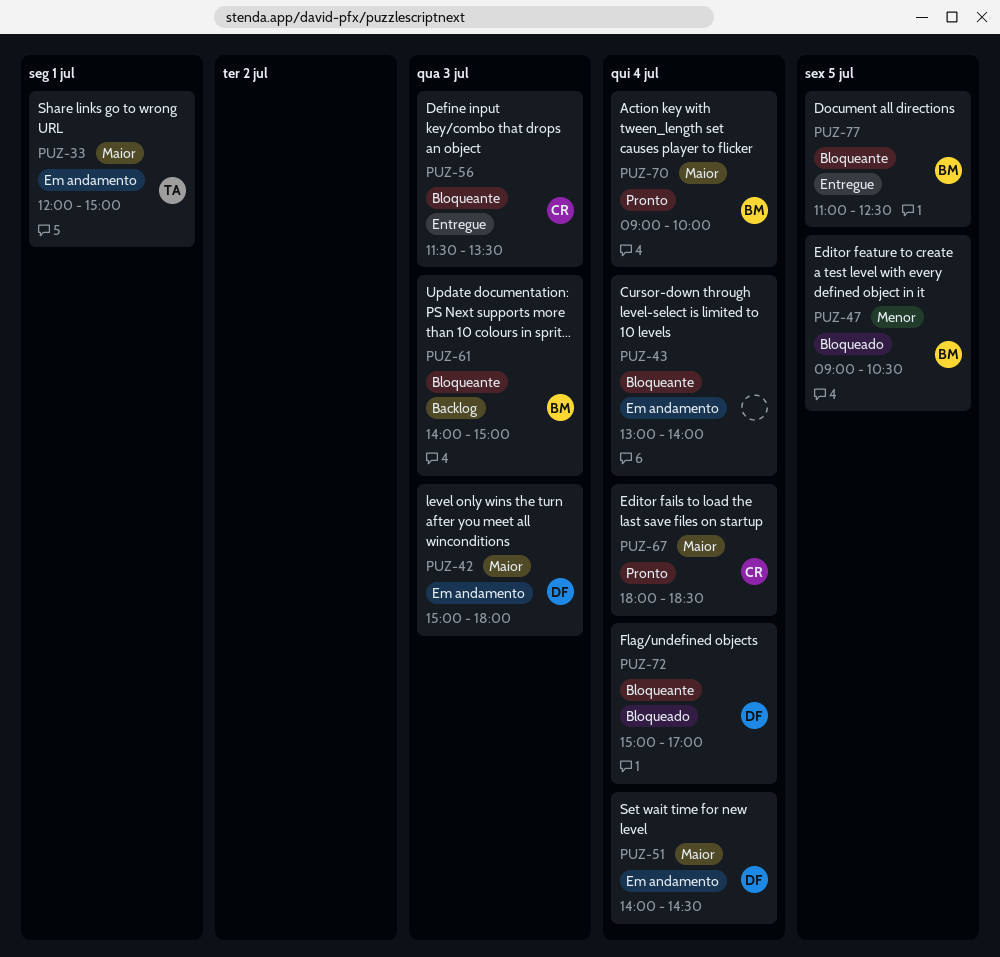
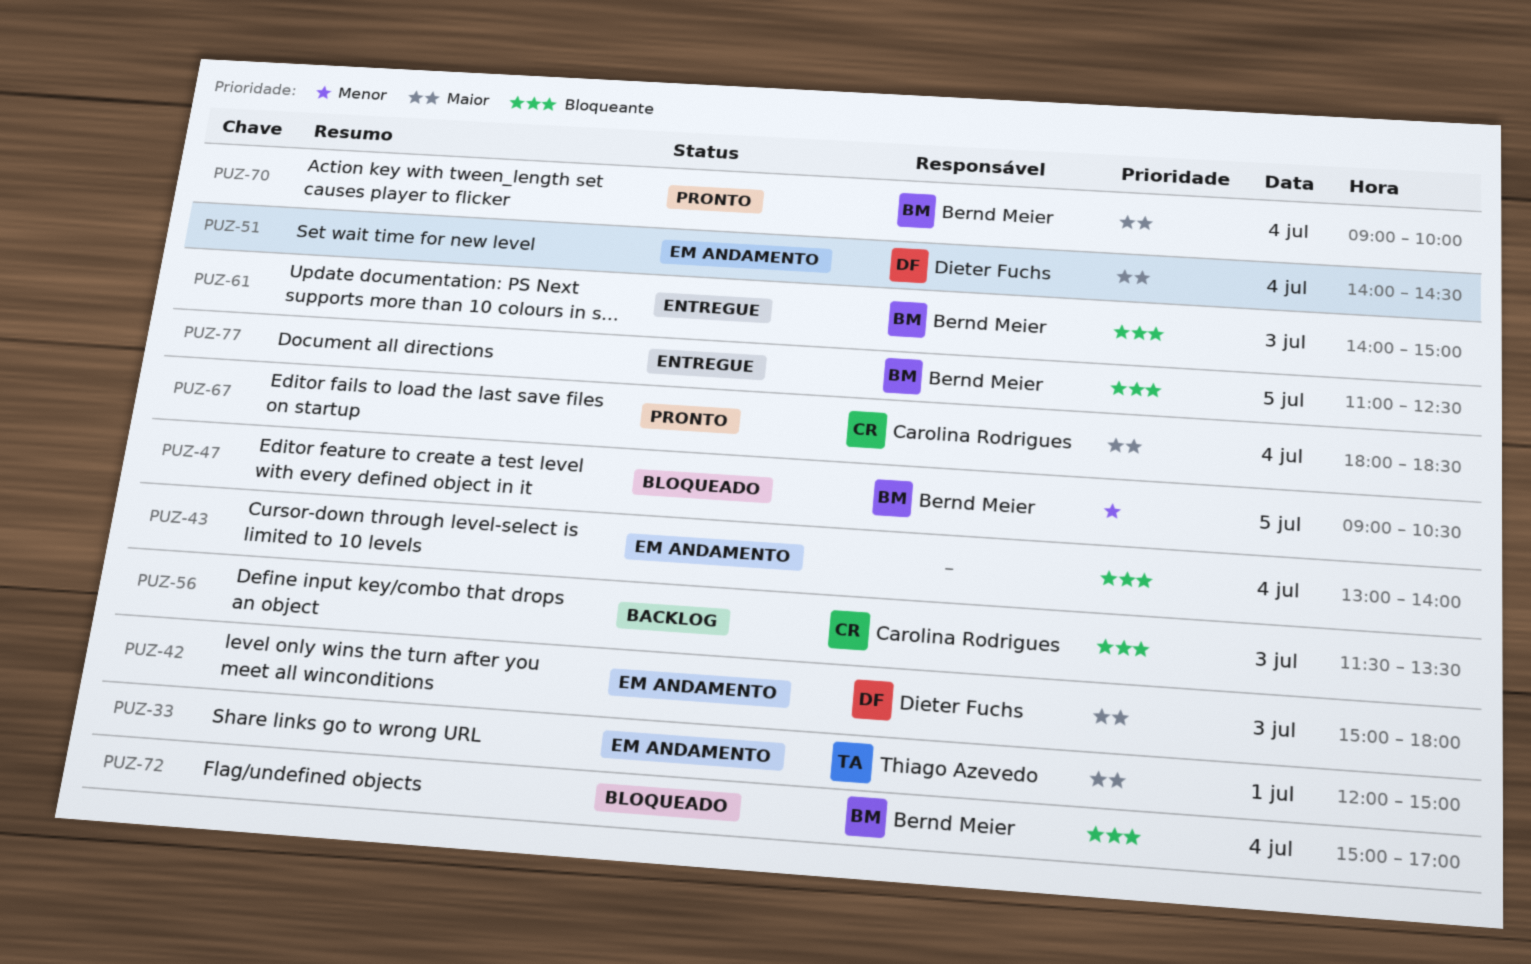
PUZ-56, status: Entregue -> Backlog
PUZ-61, status: Backlog -> Entregue
PUZ-72, owner: Dieter Fuchs -> Bernd Meier

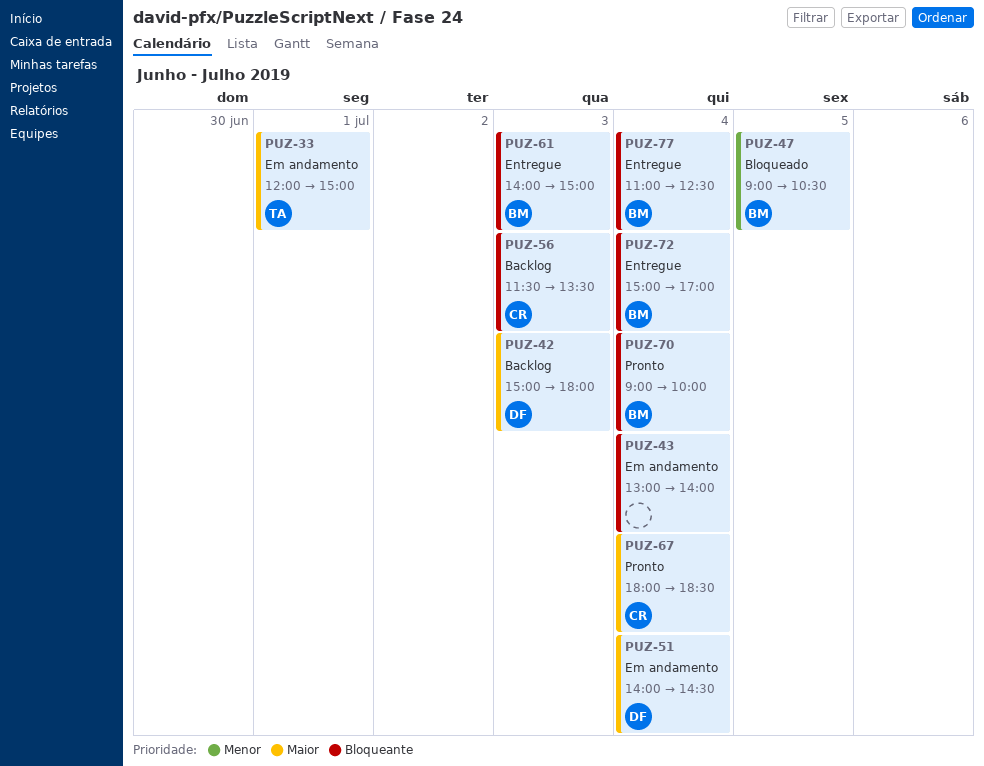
PUZ-42, status: Em andamento -> Backlog
PUZ-70, priority: Maior -> Bloqueante
PUZ-72, status: Bloqueado -> Entregue
PUZ-77, day: Jul 5 -> Jul 4

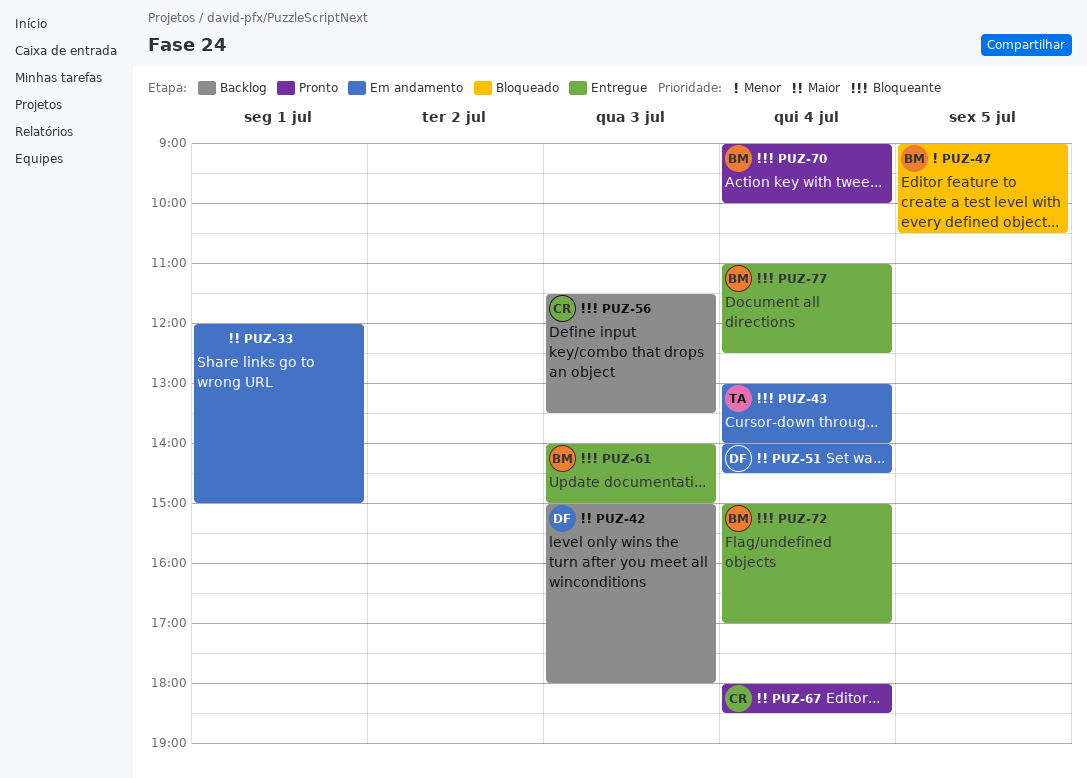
PUZ-33, owner: TA -> none
PUZ-43, owner: none -> TA

